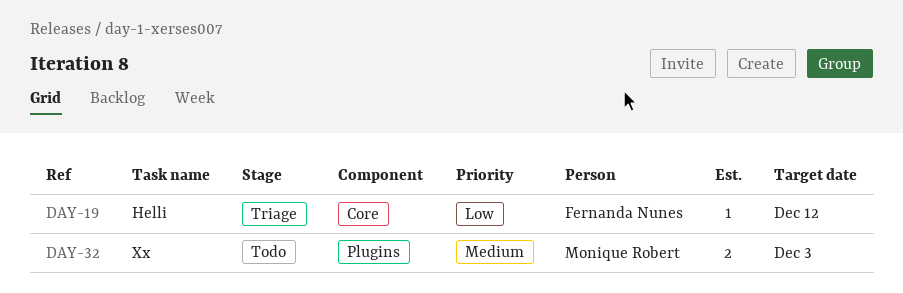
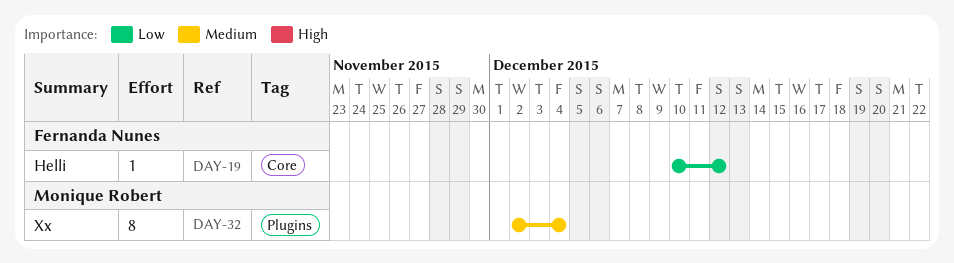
DAY-32, estimate: 2 -> 8
DAY-32, due: Dec 3 -> Dec 4

